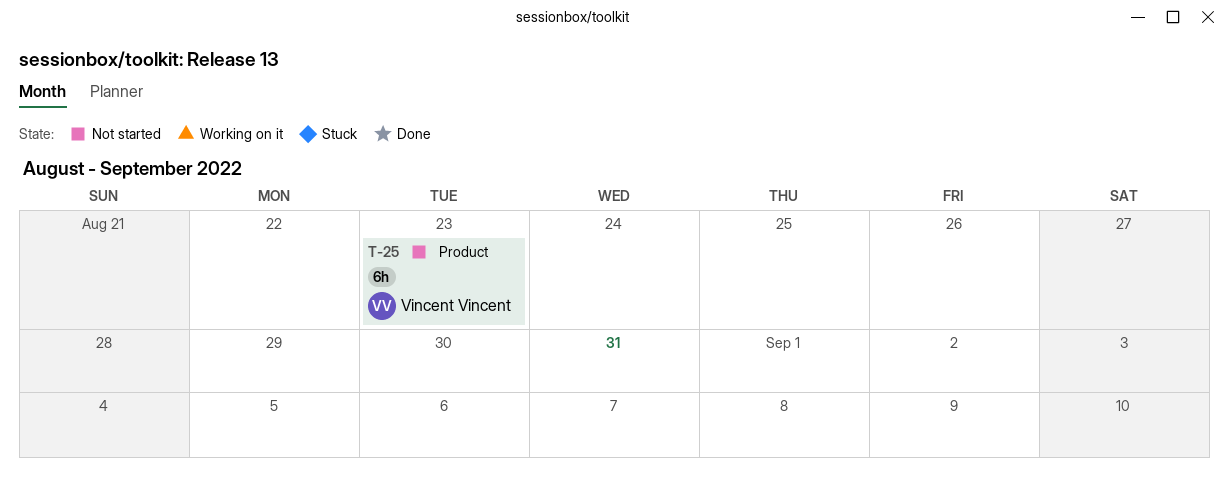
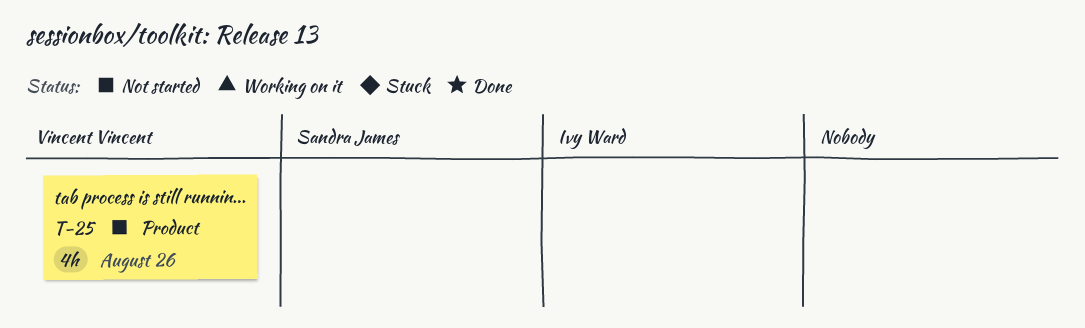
T-25, estimate: 6h -> 4h
T-25, due: Aug 23 -> Aug 26

